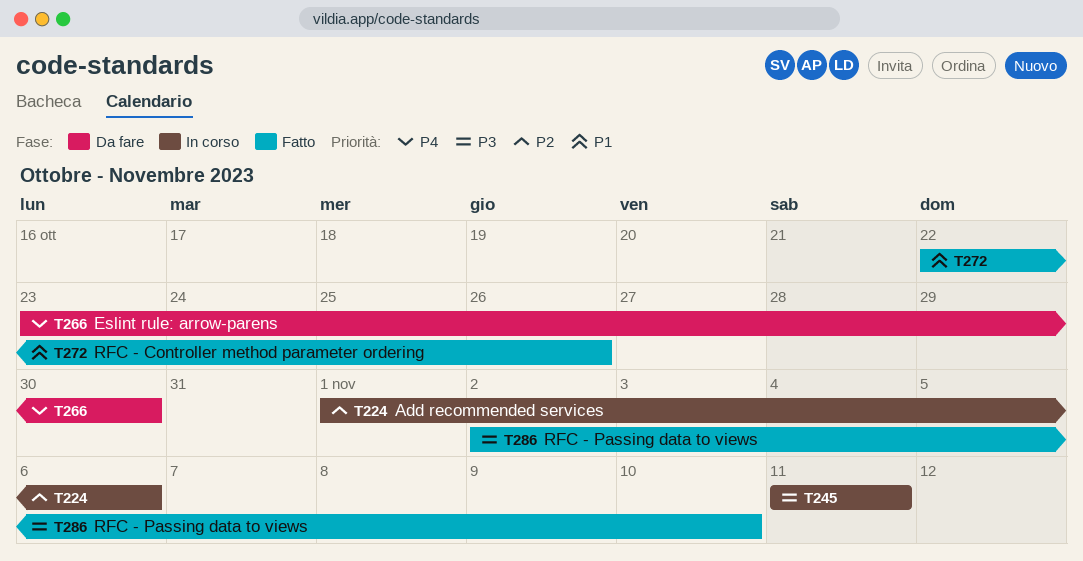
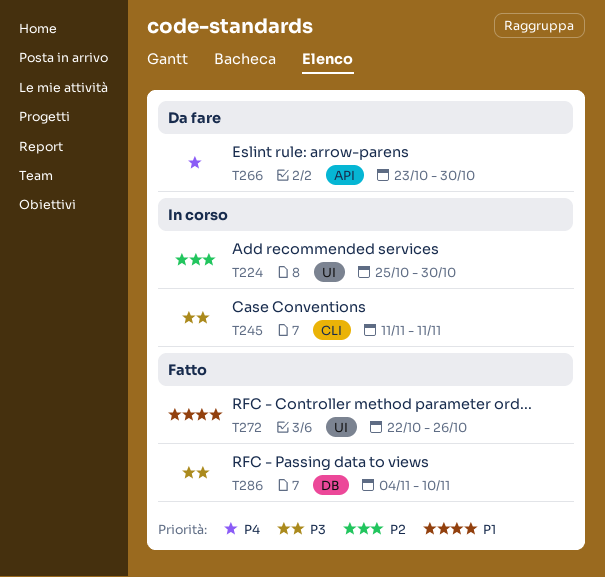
T224, start: Nov 1 -> Oct 25
T224, due: Nov 6 -> Oct 30
T286, start: Nov 2 -> Nov 4

